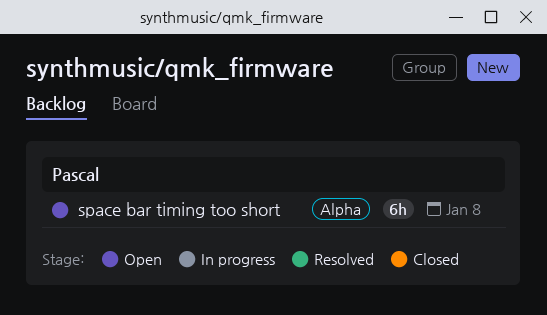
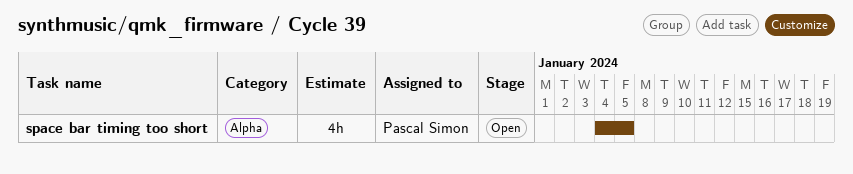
space bar timing too short, estimate: 6h -> 4h
space bar timing too short, due: Jan 8 -> Jan 5

